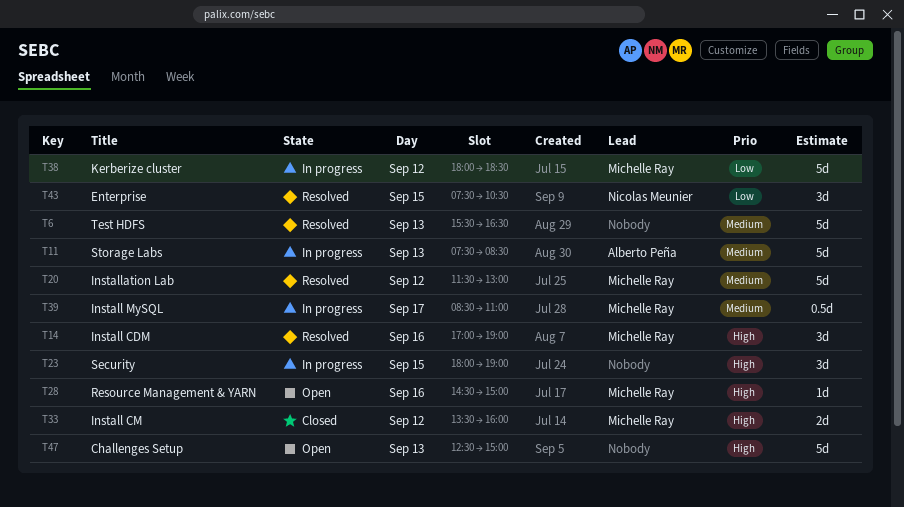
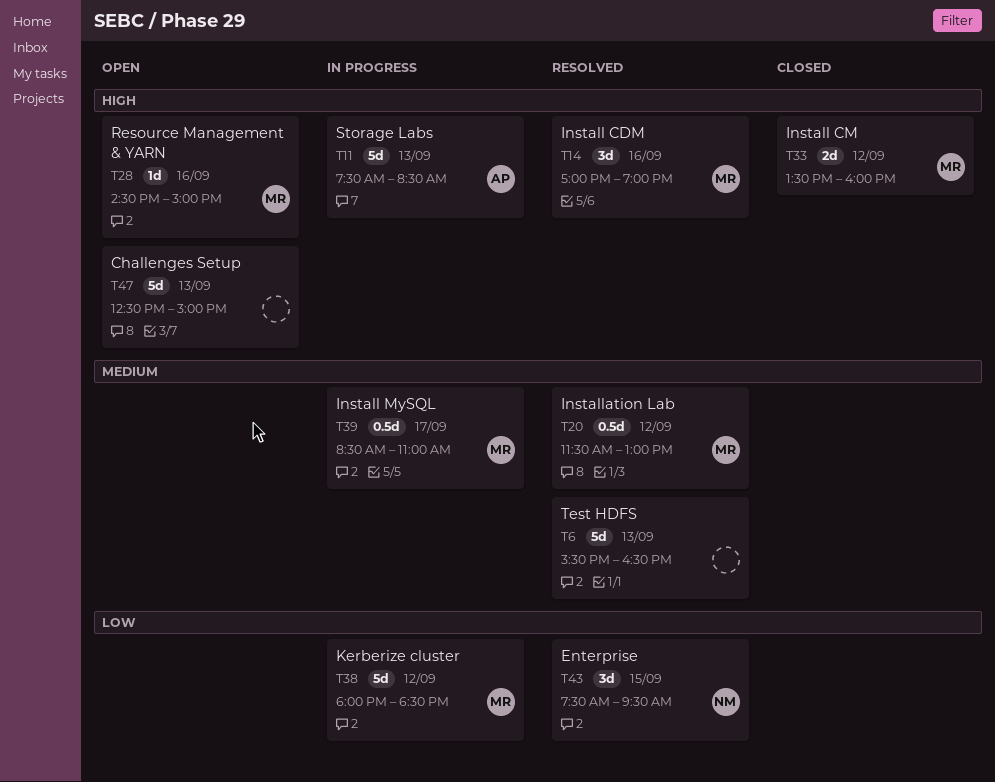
T11, priority: Medium -> High
T20, estimate: 5d -> 0.5d
T23: present -> none
T43, ends: 10:30 -> 09:30

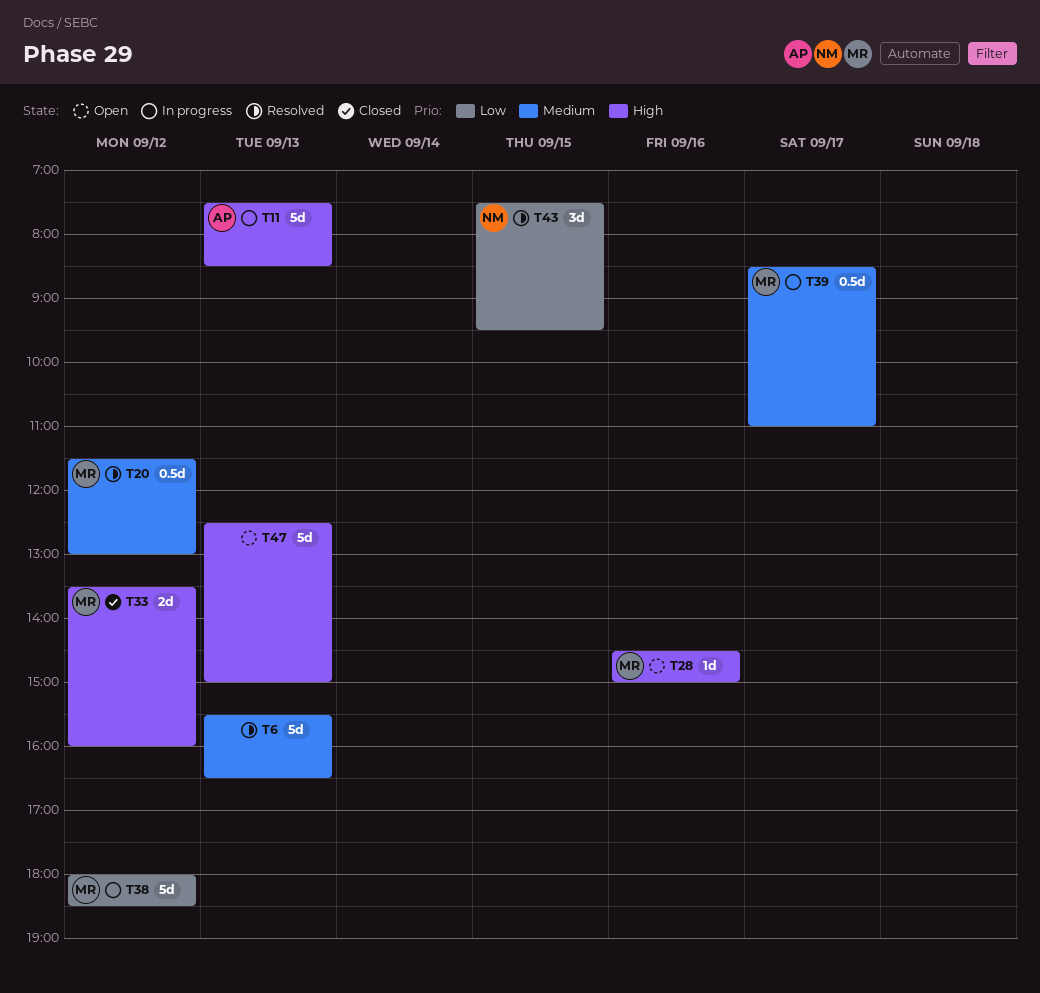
T14: present -> none

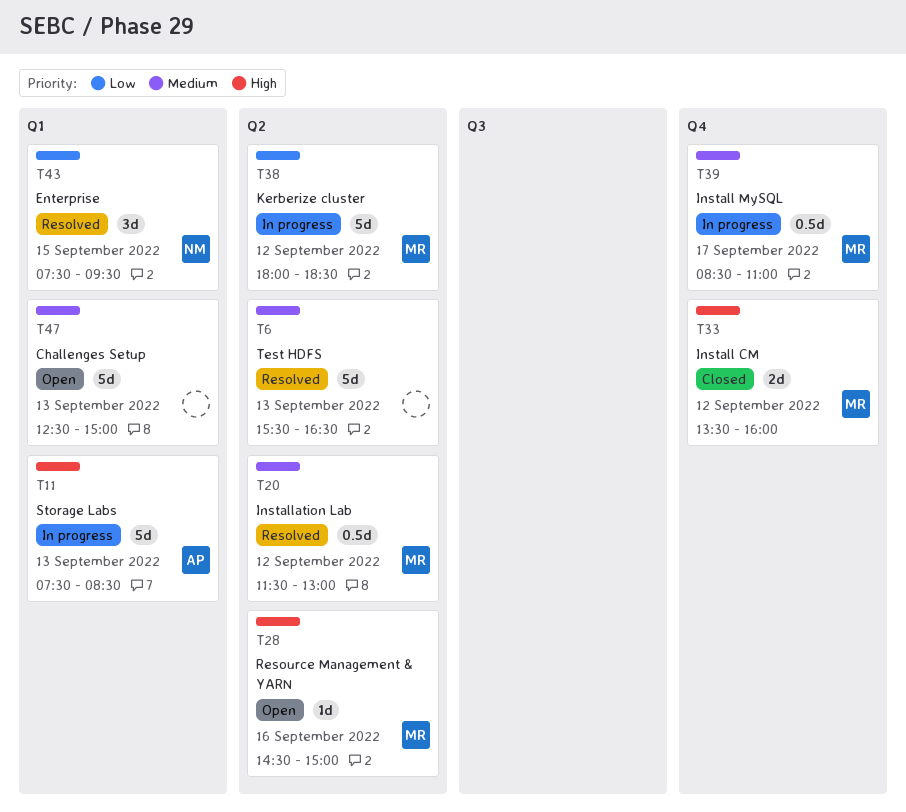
T47, priority: High -> Medium

